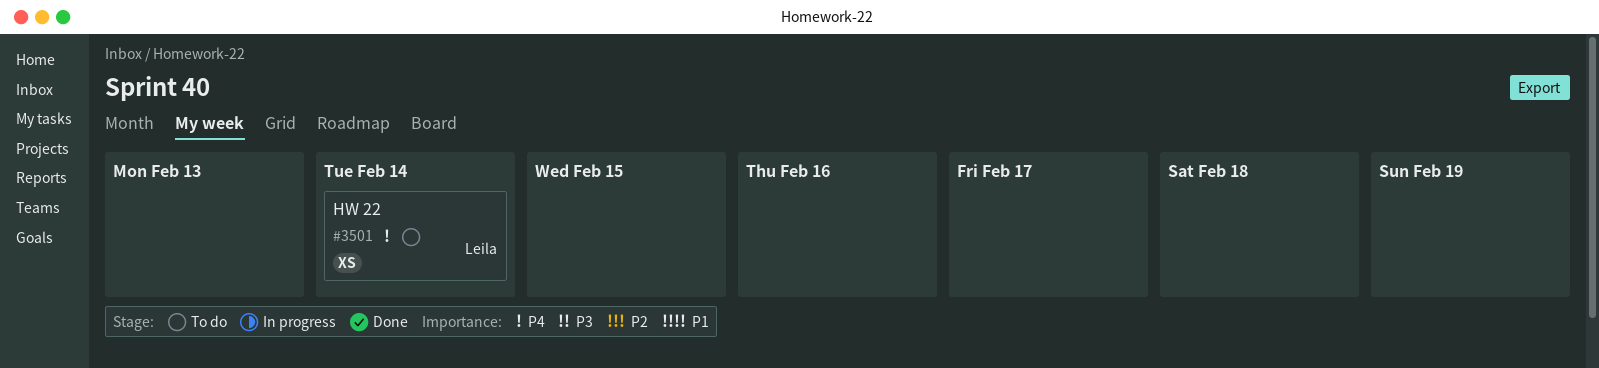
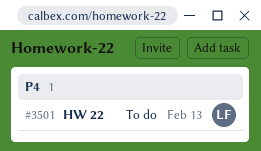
#3501, due: Feb 14 -> Feb 13

